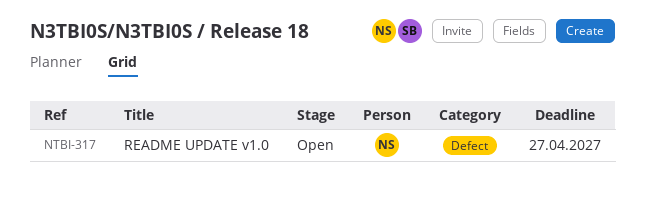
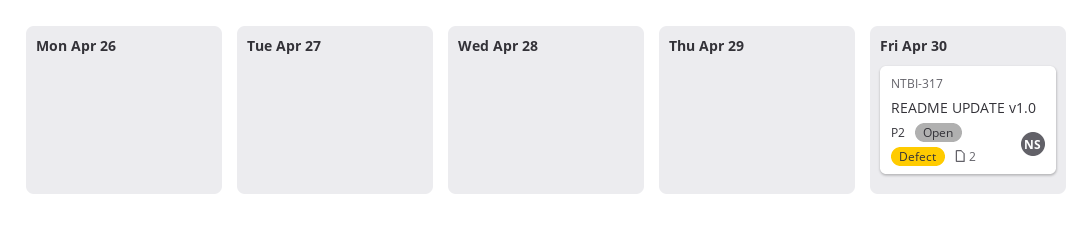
NTBI-317, due: Apr 27 -> Apr 30

